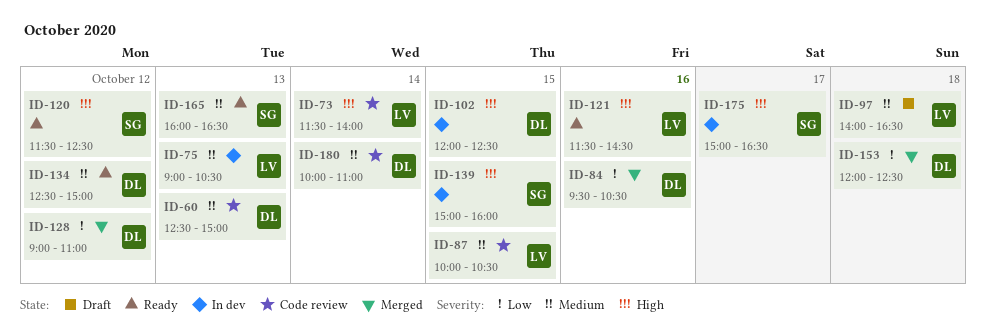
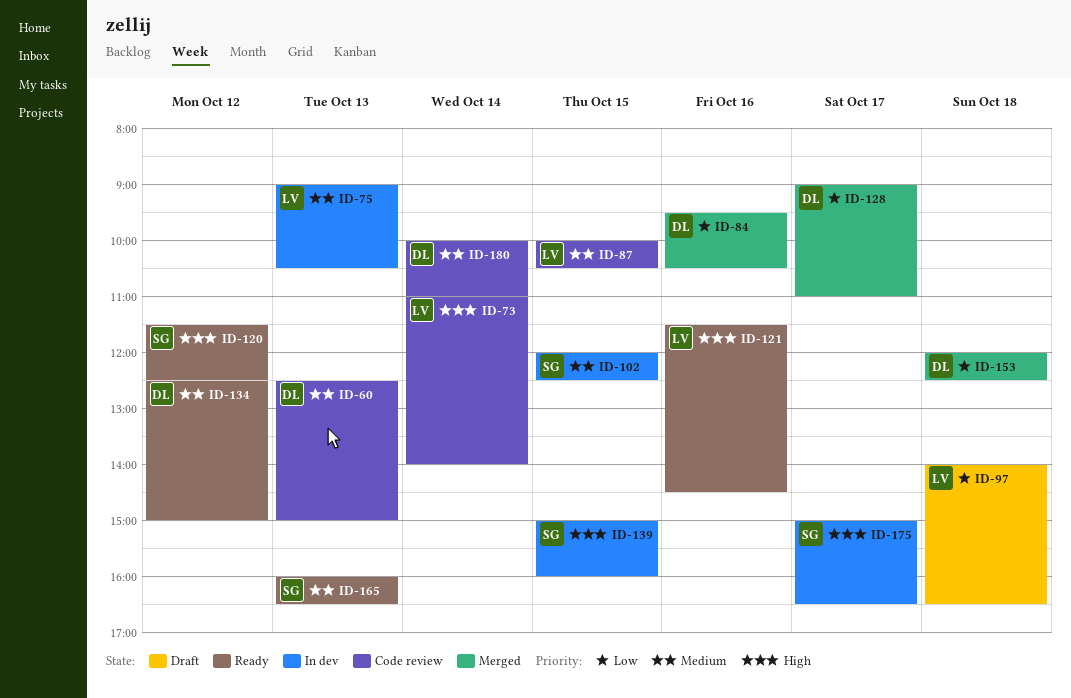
ID-73, begins: 11:30 -> 11:00
ID-97, priority: Medium -> Low
ID-102, owner: DL -> SG
ID-102, priority: High -> Medium
ID-128, day: Oct 12 -> Oct 17

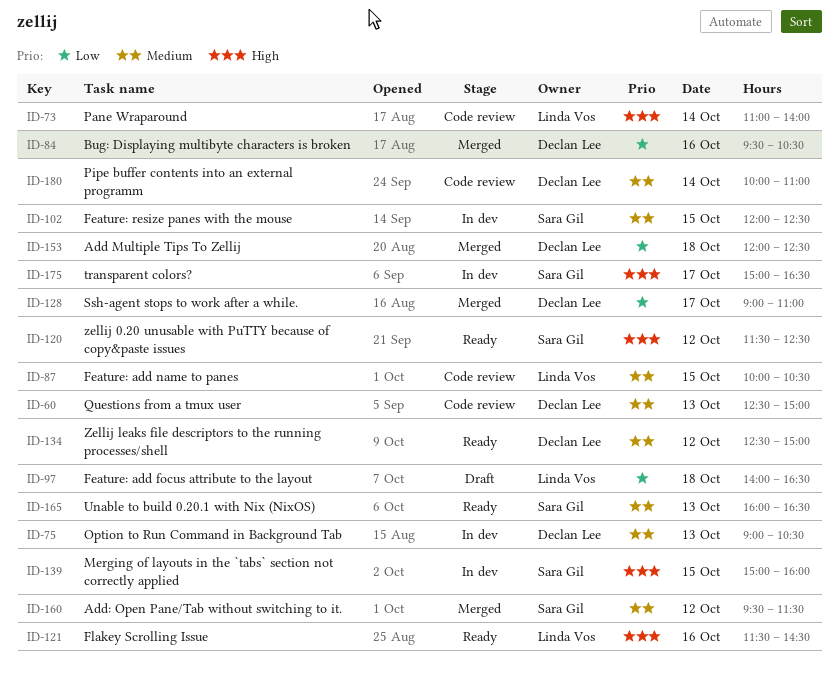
ID-75, owner: Linda Vos -> Declan Lee
ID-160: none -> present

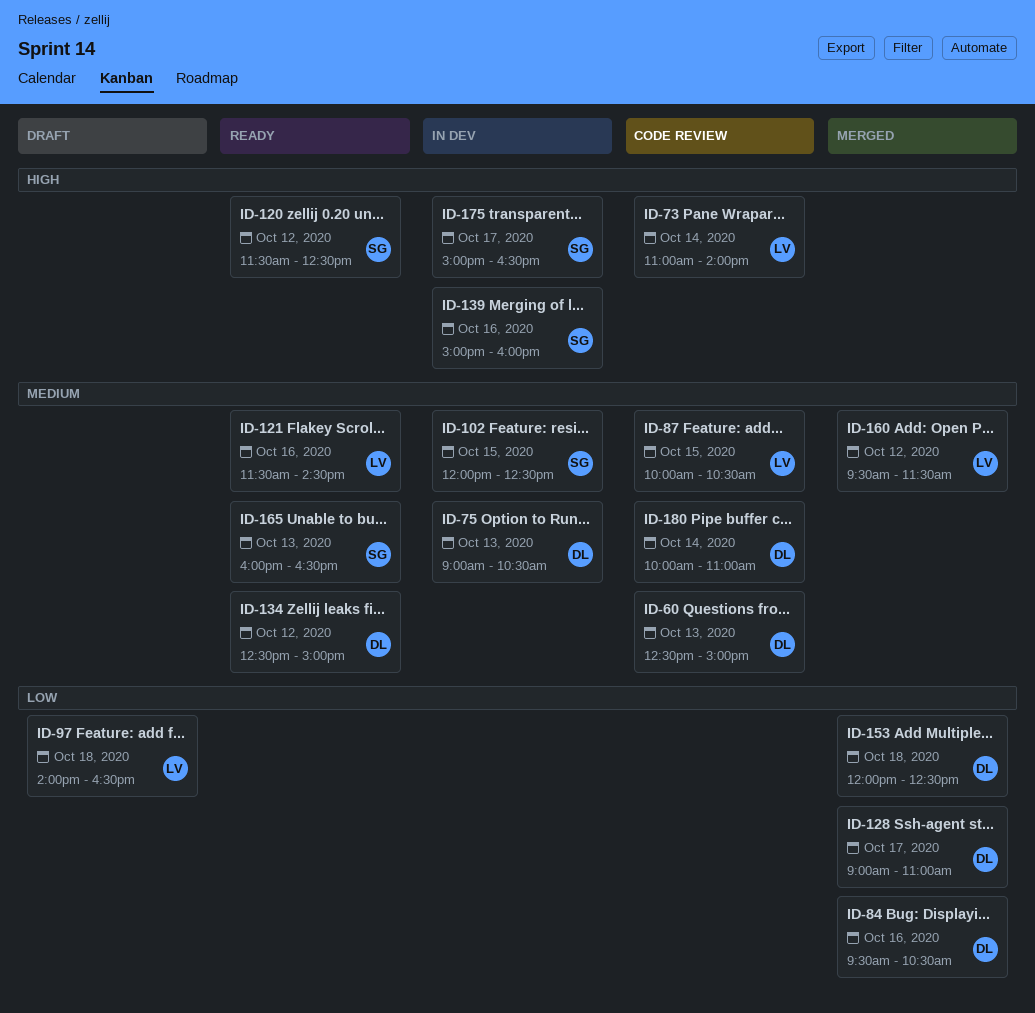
ID-121, priority: High -> Medium
ID-139, day: Oct 15 -> Oct 16
ID-160, owner: Sara Gil -> Linda Vos

